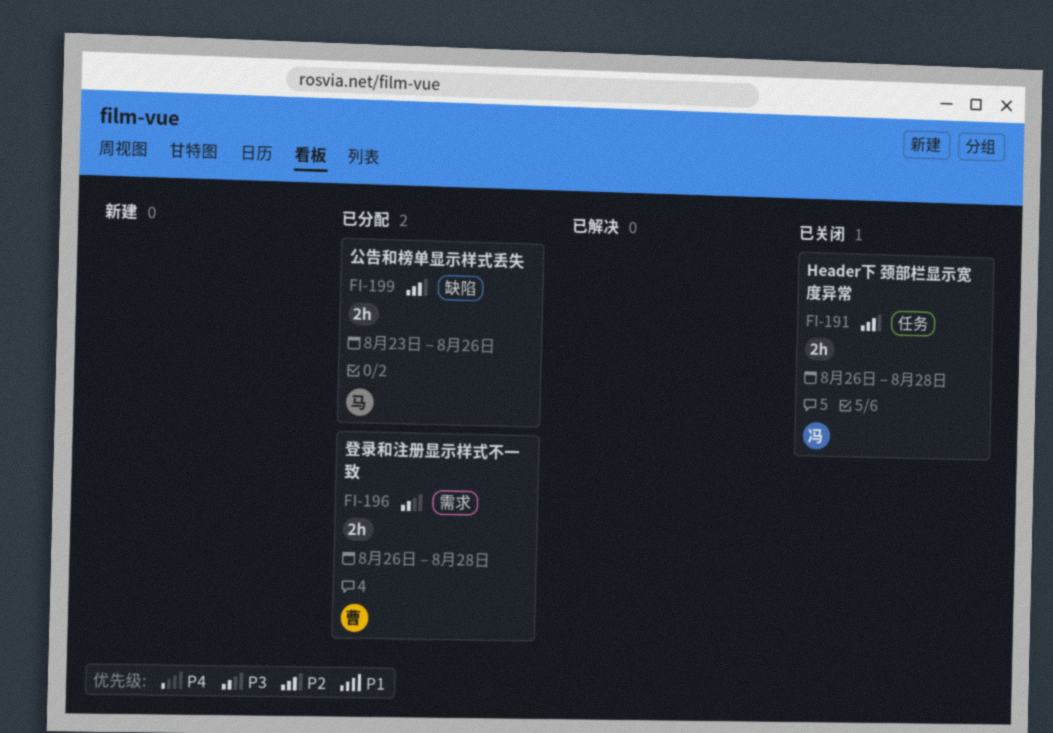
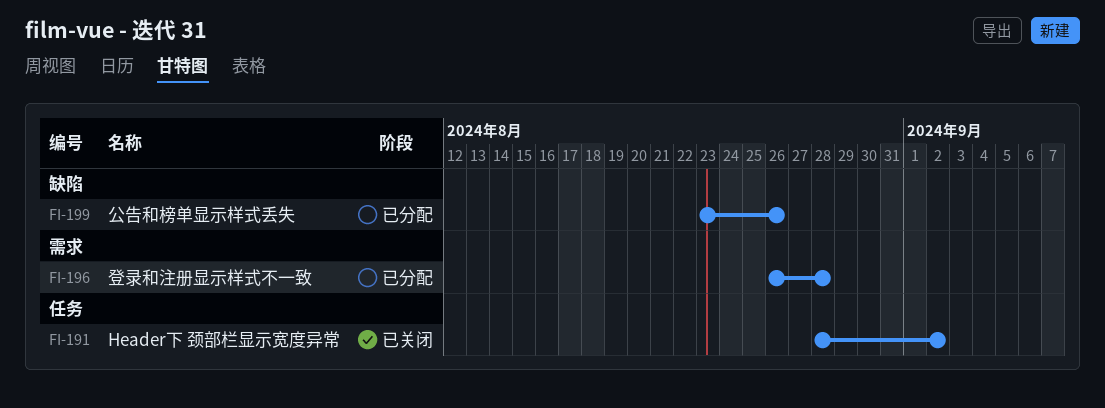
FI-191, start: Aug 26 -> Aug 28
FI-191, due: Aug 28 -> Sep 2

